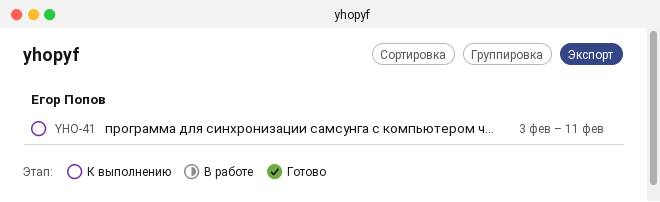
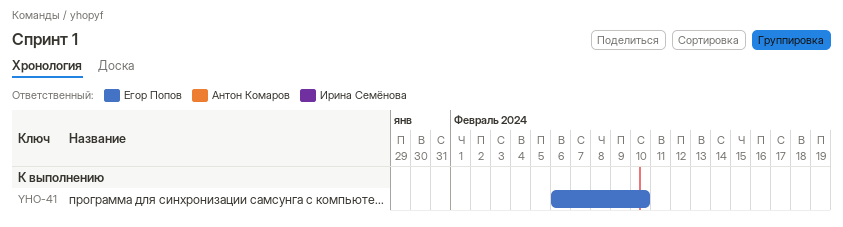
YHO-41, start: Feb 3 -> Feb 6
YHO-41, due: Feb 11 -> Feb 10

